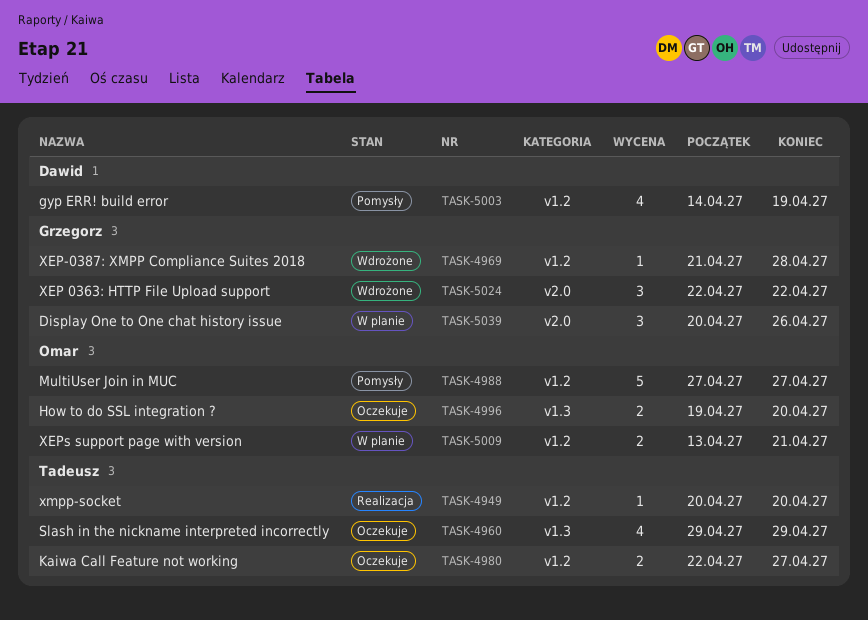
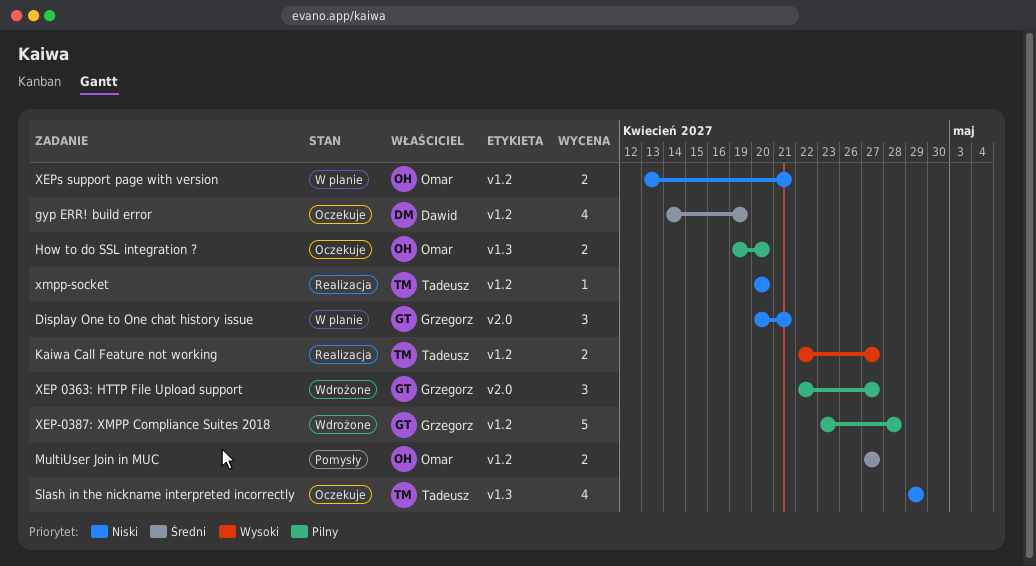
Display One to One chat history issue, due: Apr 26 -> Apr 21
gyp ERR! build error, status: Pomysły -> Oczekuje
Kaiwa Call Feature not working, status: Oczekuje -> Realizacja
MultiUser Join in MUC, estimate: 5 -> 2
XEP 0363: HTTP File Upload support, due: Apr 22 -> Apr 27
XEP-0387: XMPP Compliance Suites 2018, estimate: 1 -> 5
XEP-0387: XMPP Compliance Suites 2018, start: Apr 21 -> Apr 23

